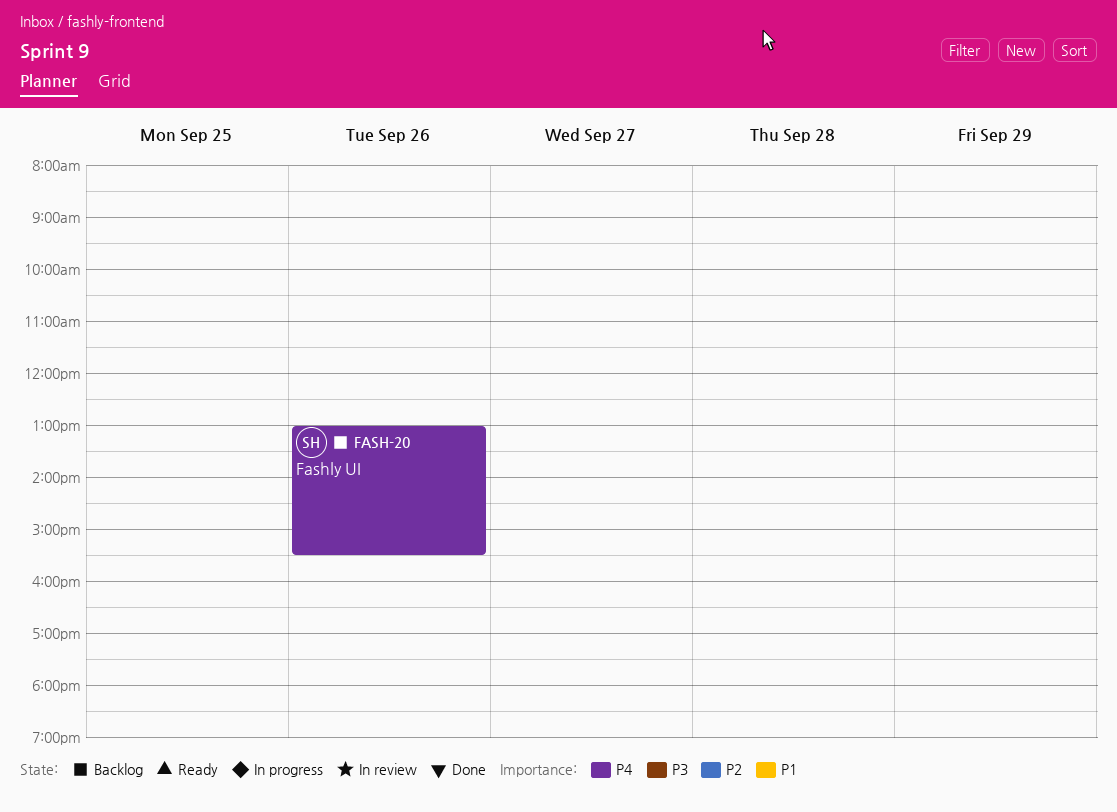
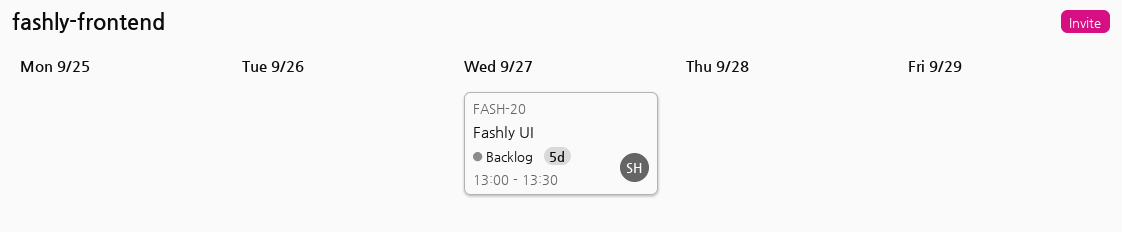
FASH-20, day: Sep 26 -> Sep 27
FASH-20, ends: 15:30 -> 13:30

